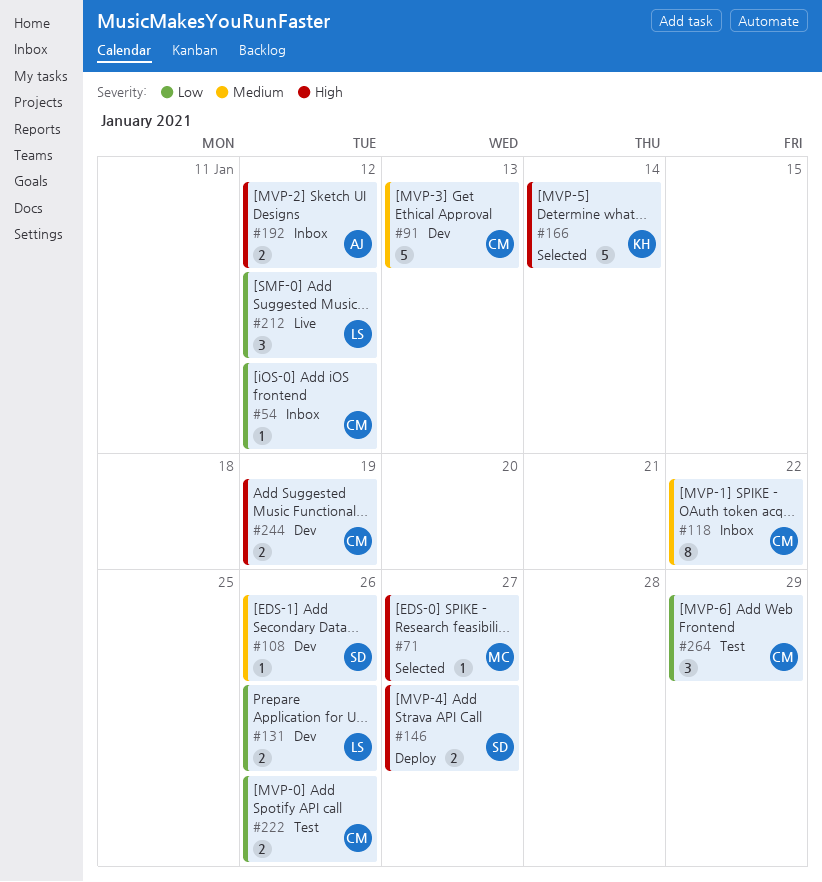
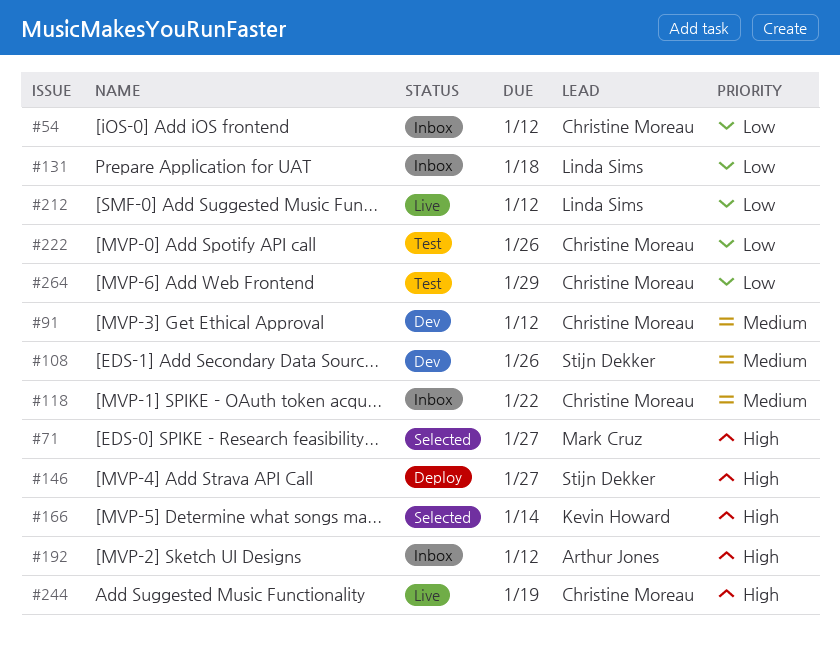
#91, due: Jan 13 -> Jan 12
#131, status: Dev -> Inbox
#131, due: Jan 26 -> Jan 18
#244, status: Dev -> Live

